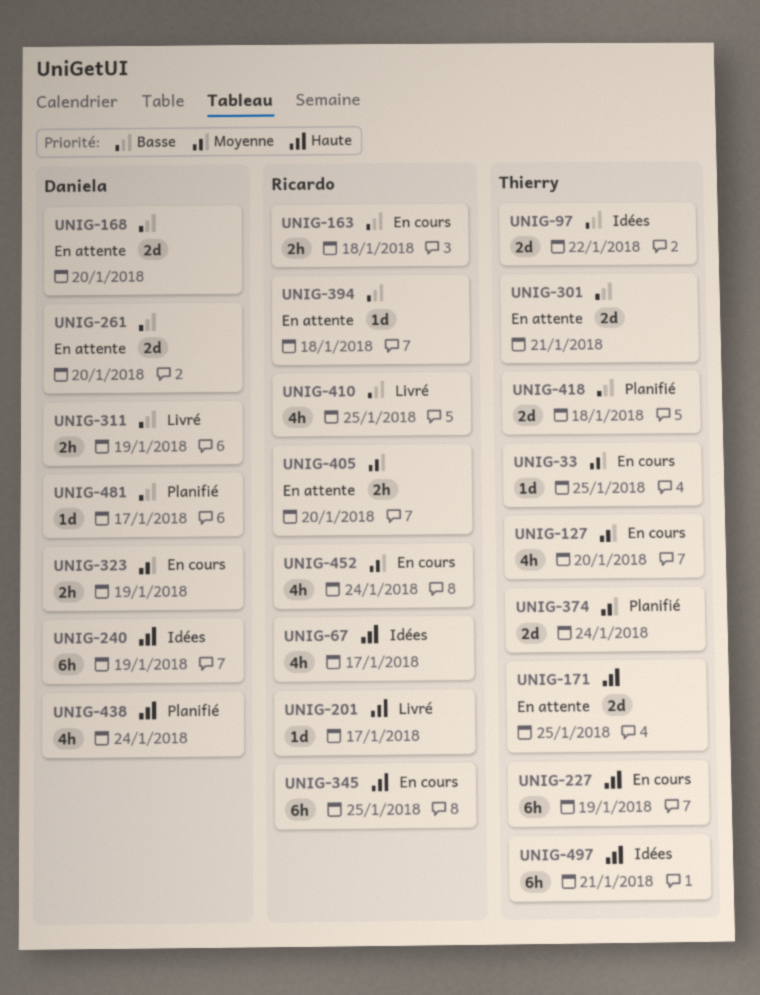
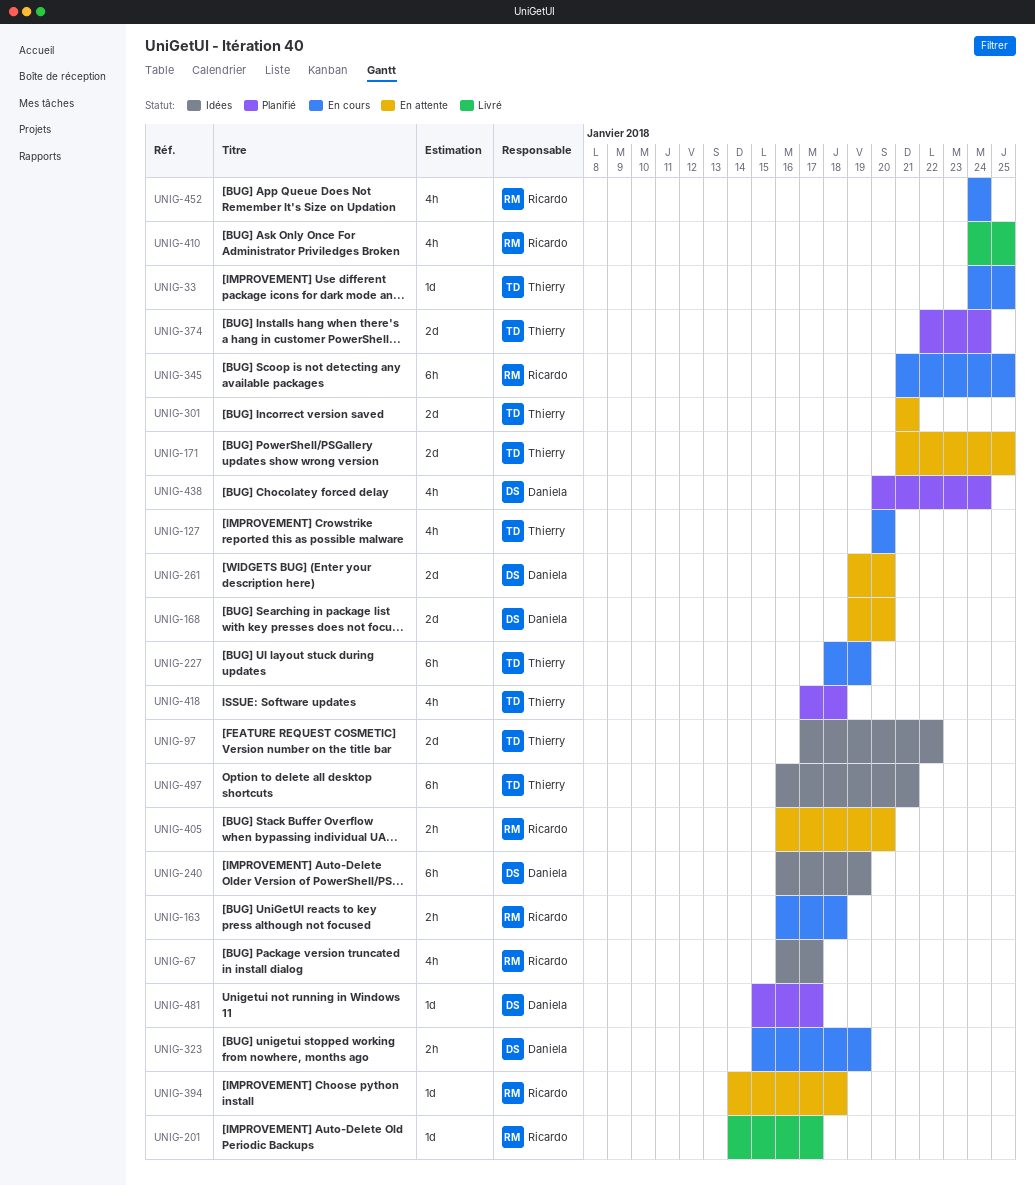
UNIG-311: present -> none
UNIG-418, estimate: 2d -> 4h

